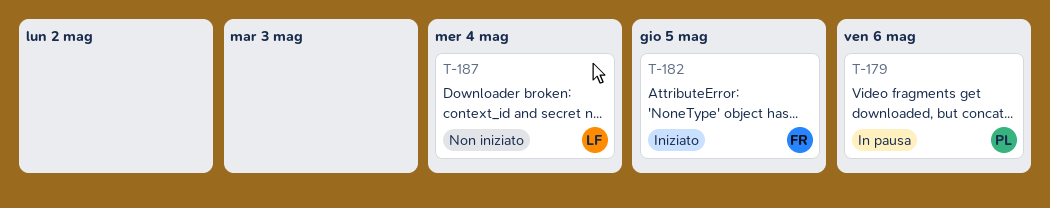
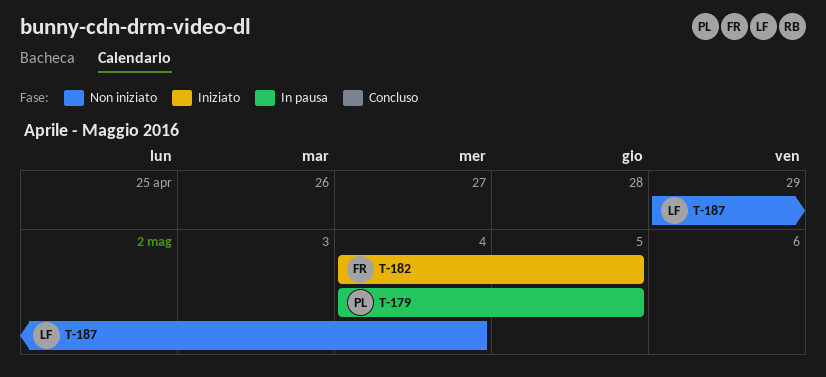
T-179, due: May 6 -> May 5

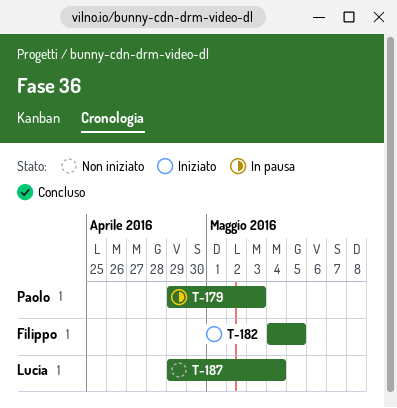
T-179, start: May 4 -> Apr 29
T-179, due: May 5 -> May 3

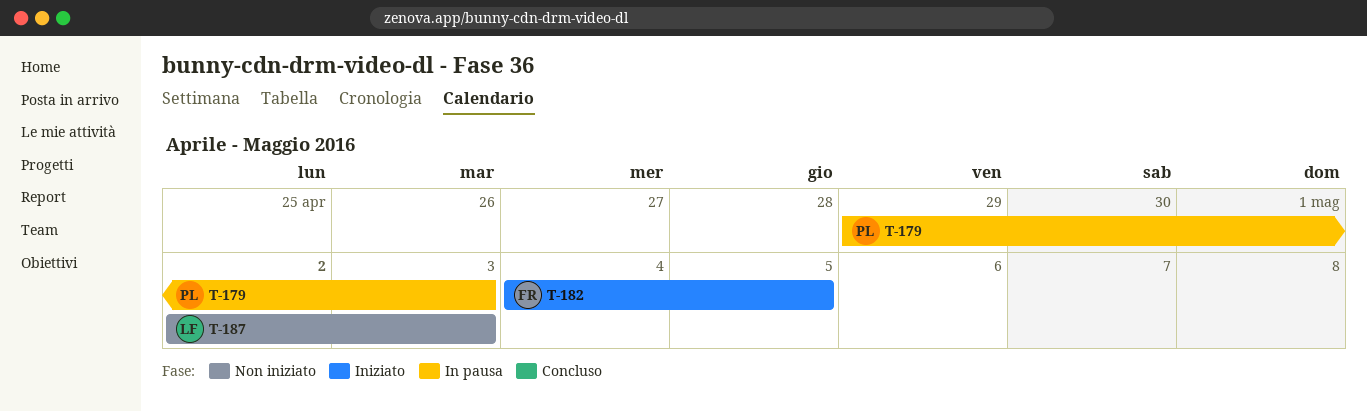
T-187, start: Apr 29 -> May 2
T-187, due: May 4 -> May 3

